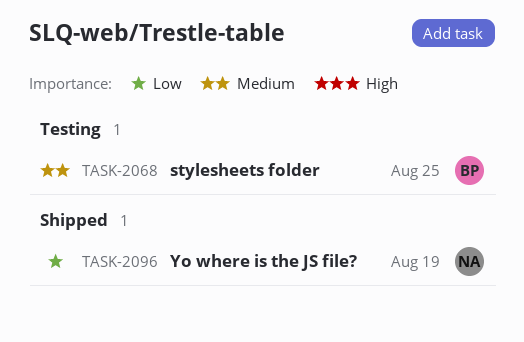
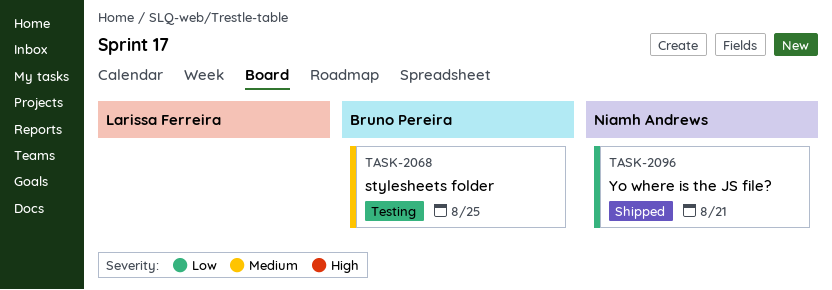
TASK-2096, due: Aug 19 -> Aug 21

